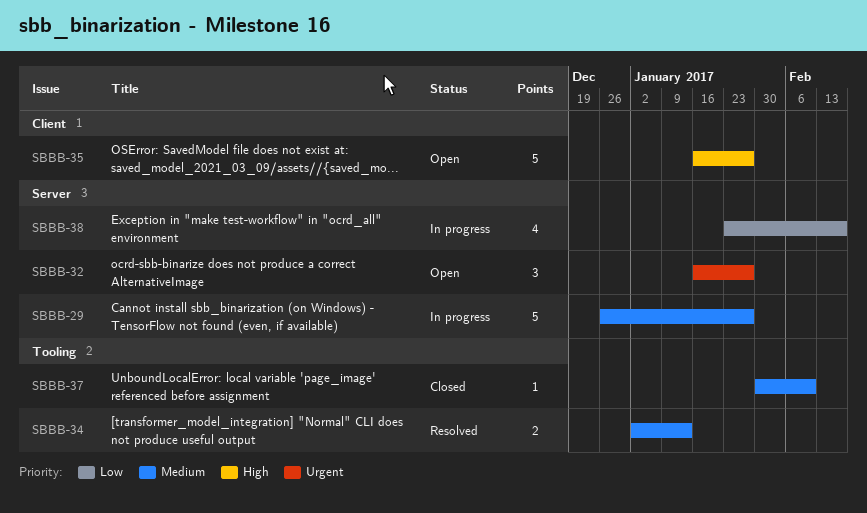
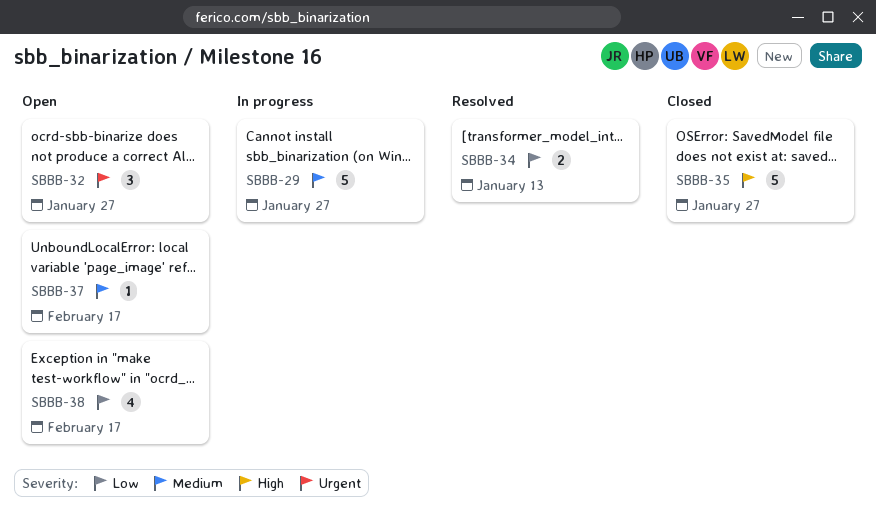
SBBB-34, priority: Medium -> Low
SBBB-35, status: Open -> Closed
SBBB-37, status: Closed -> Open
SBBB-37, due: Feb 10 -> Feb 17
SBBB-38, status: In progress -> Open

